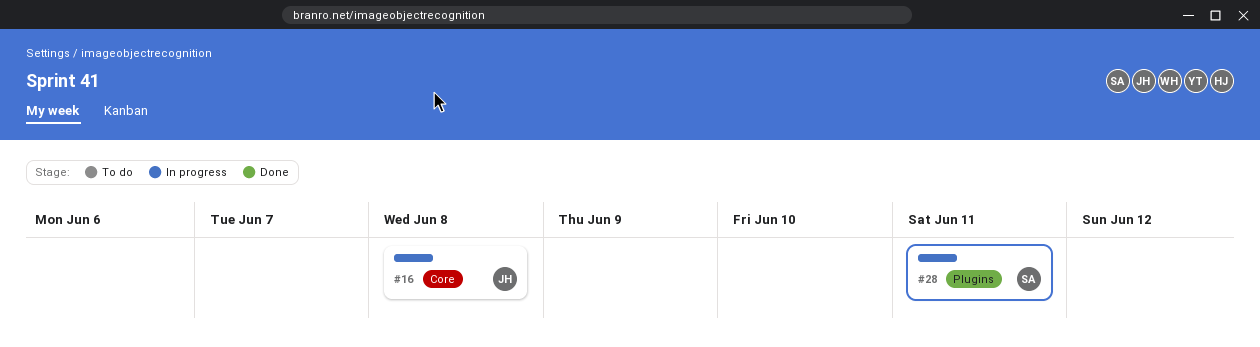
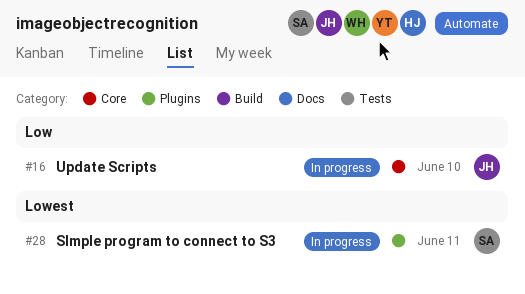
#16, due: Jun 8 -> Jun 10

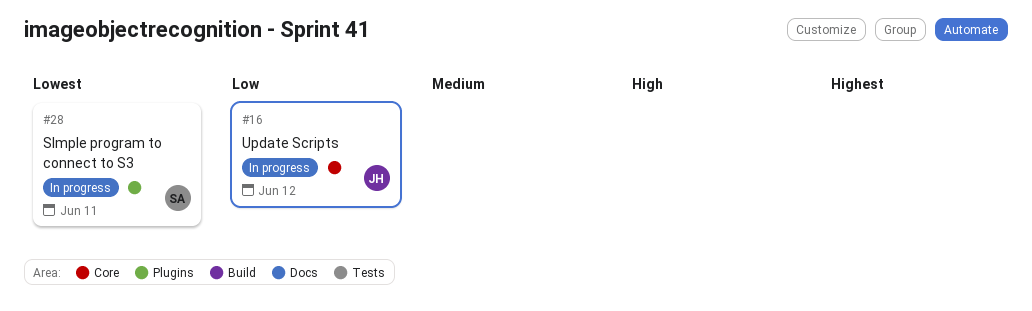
#16, due: Jun 10 -> Jun 12

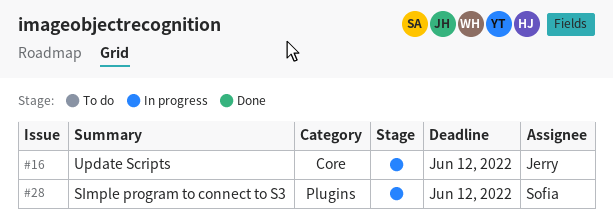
#28, due: Jun 11 -> Jun 12

